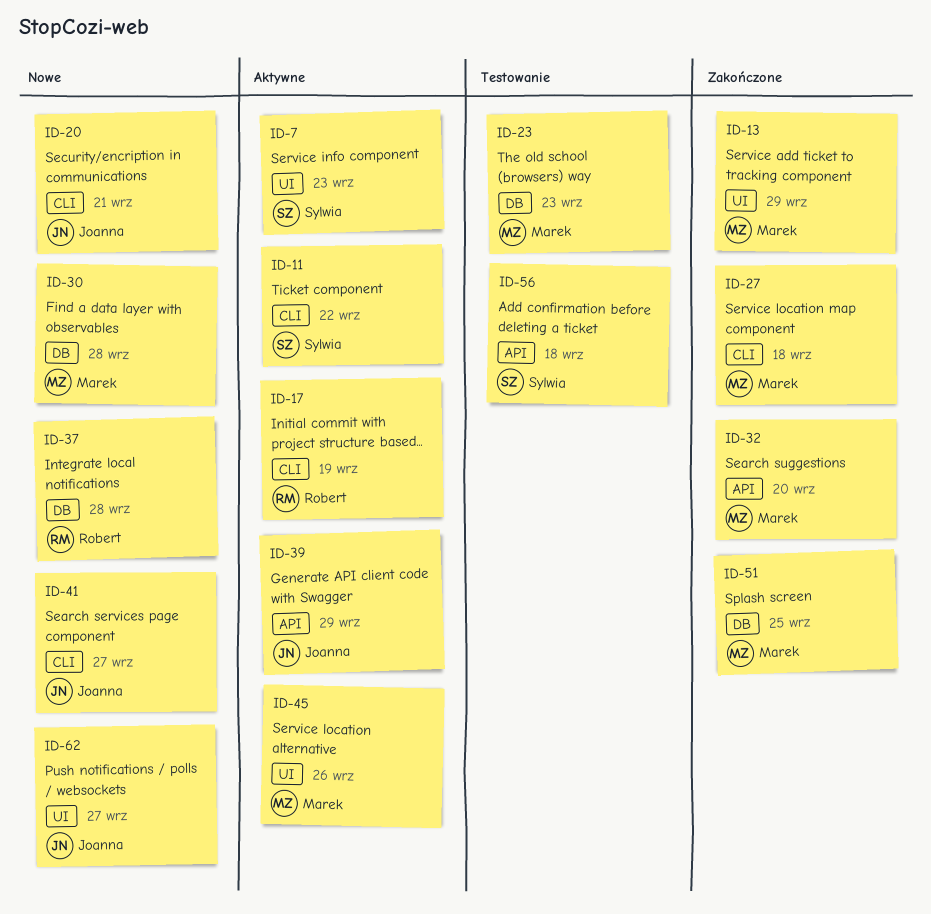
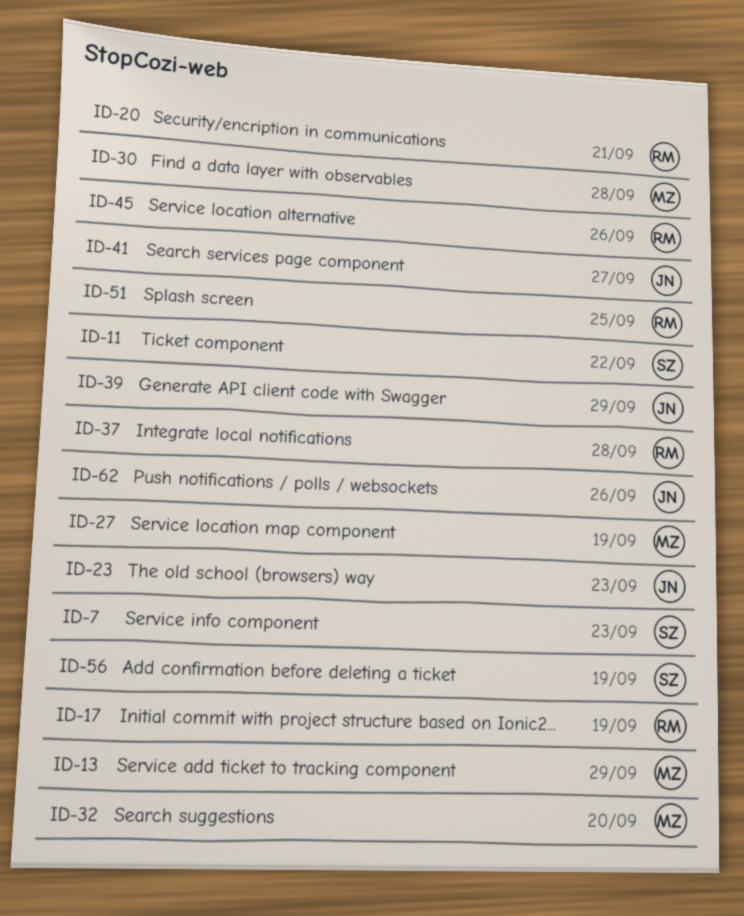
ID-20, owner: Joanna -> Robert
ID-23, owner: Marek -> Joanna
ID-27, due: Sep 18 -> Sep 19
ID-45, owner: Marek -> Robert
ID-51, owner: Marek -> Robert
ID-56, due: Sep 18 -> Sep 19
ID-62, due: Sep 27 -> Sep 26

